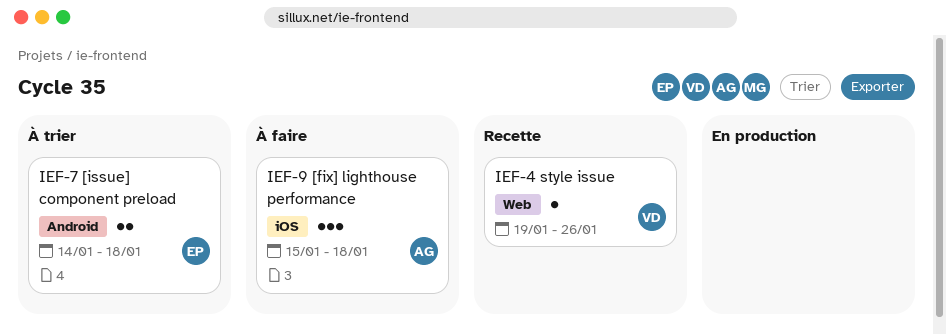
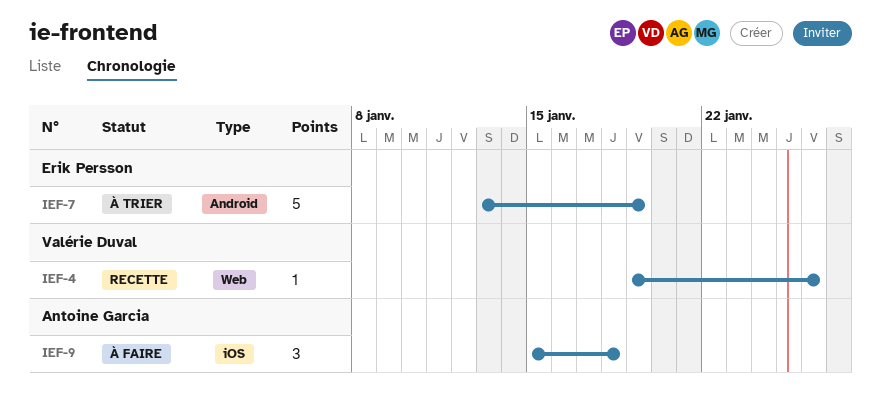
IEF-7, estimate: 2 -> 5
IEF-7, start: Jan 14 -> Jan 13
IEF-7, due: Jan 18 -> Jan 19

